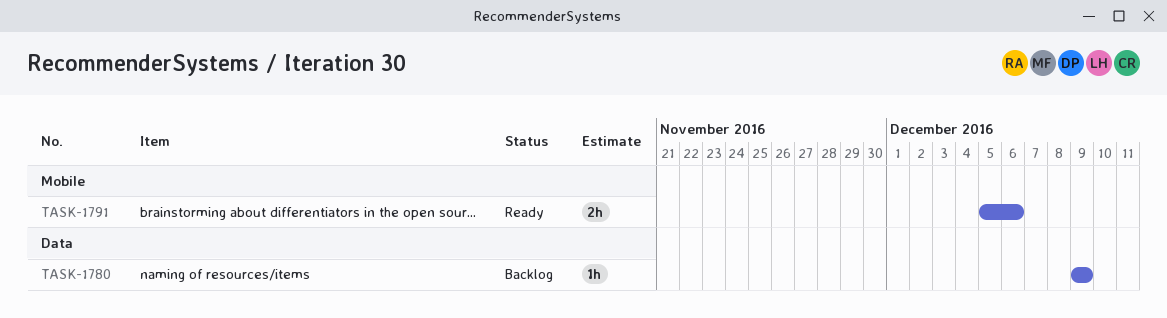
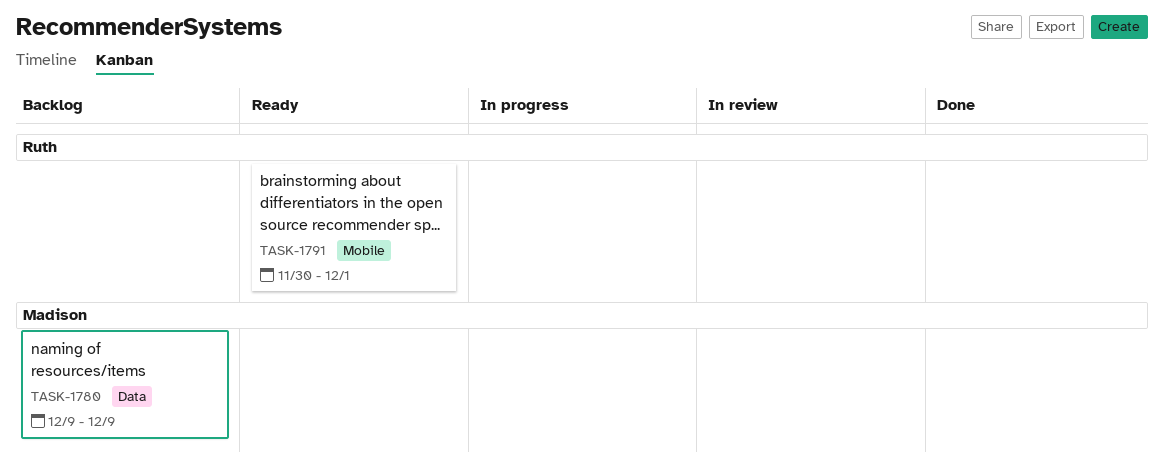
TASK-1791, start: Dec 5 -> Nov 30
TASK-1791, due: Dec 6 -> Dec 1

